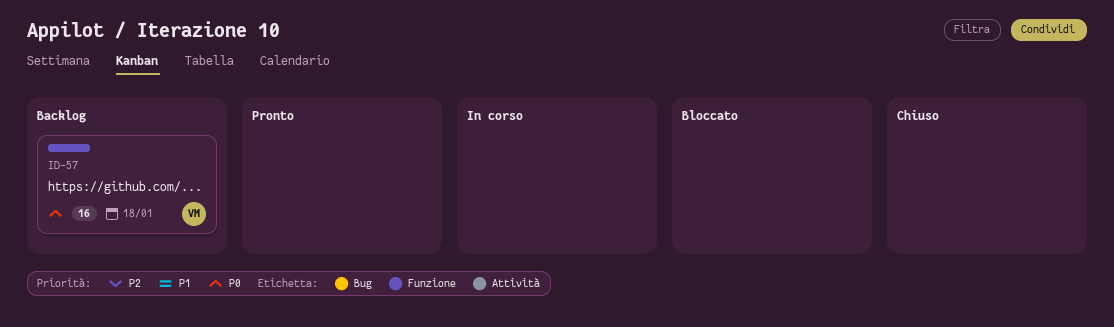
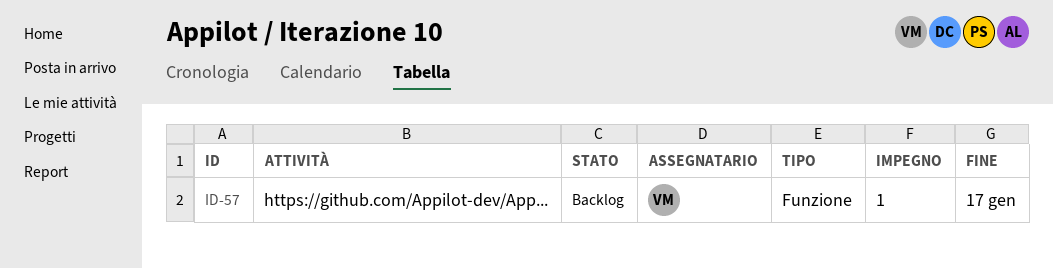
ID-57, estimate: 16 -> 1
ID-57, due: Jan 18 -> Jan 17

